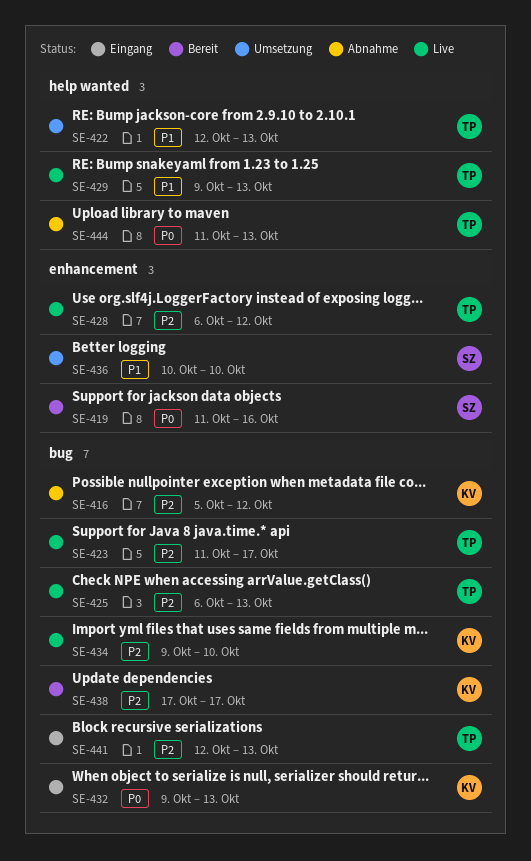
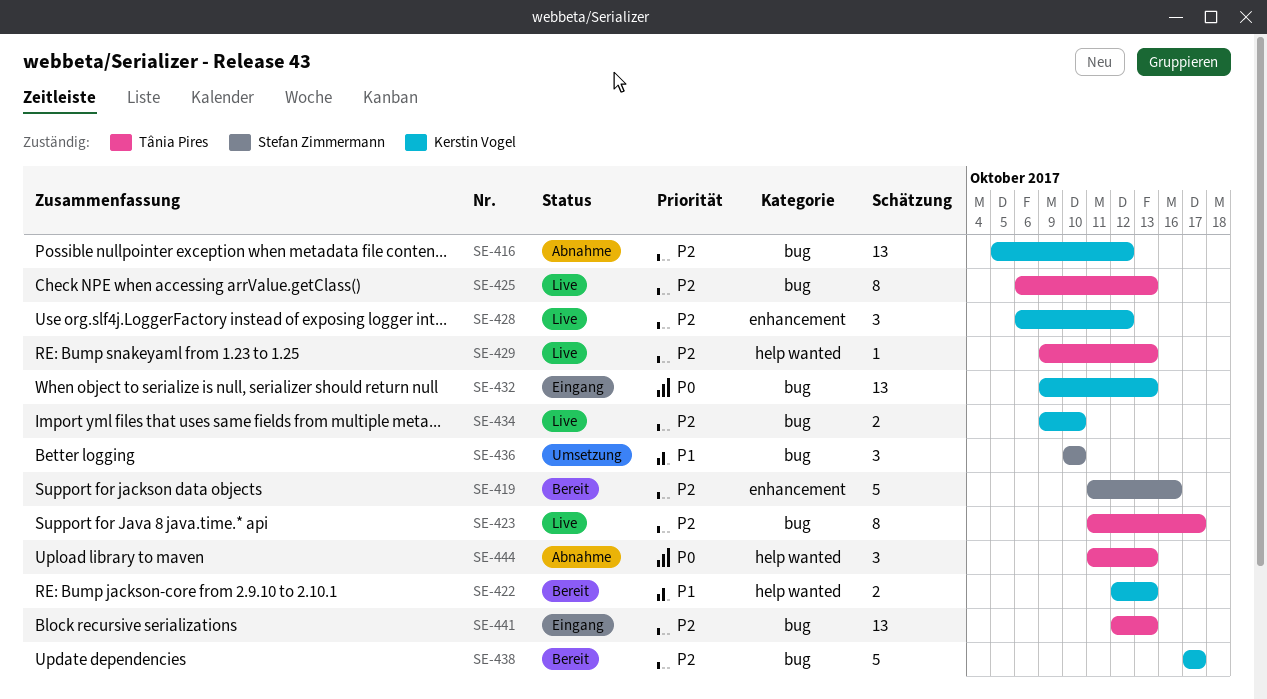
SE-419, priority: P0 -> P2
SE-422, status: Umsetzung -> Bereit
SE-422, owner: Tânia Pires -> Kerstin Vogel
SE-428, owner: Tânia Pires -> Kerstin Vogel
SE-429, priority: P1 -> P2
SE-436, label: enhancement -> bug

